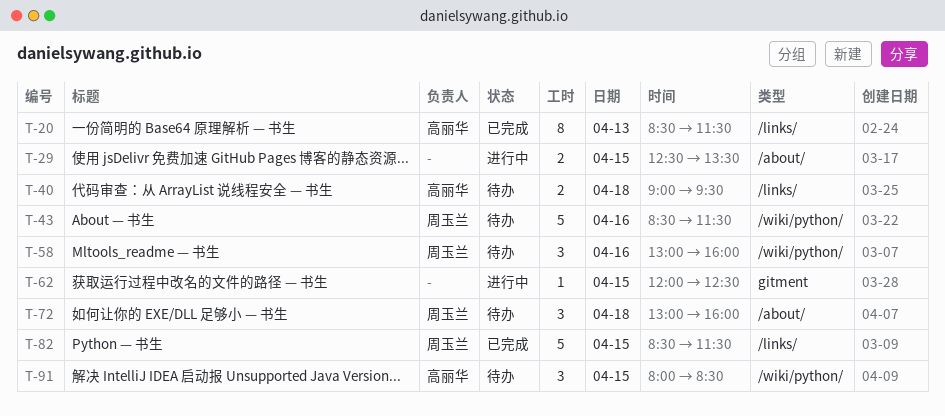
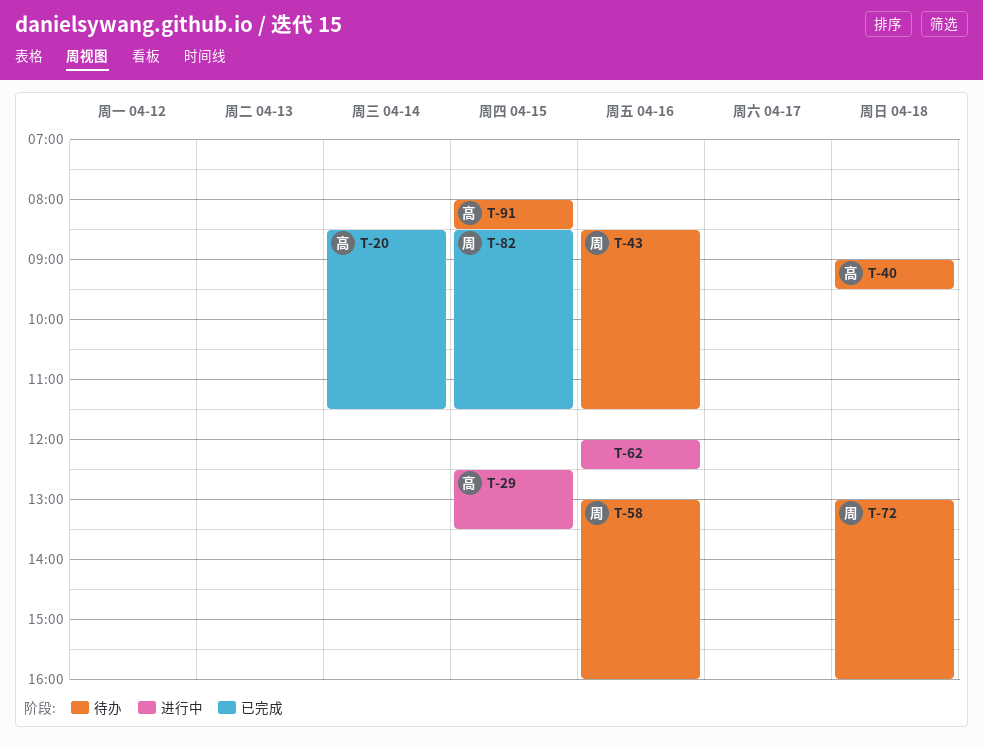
T-20, day: Apr 13 -> Apr 14
T-29, owner: none -> 高丽华
T-62, day: Apr 15 -> Apr 16

